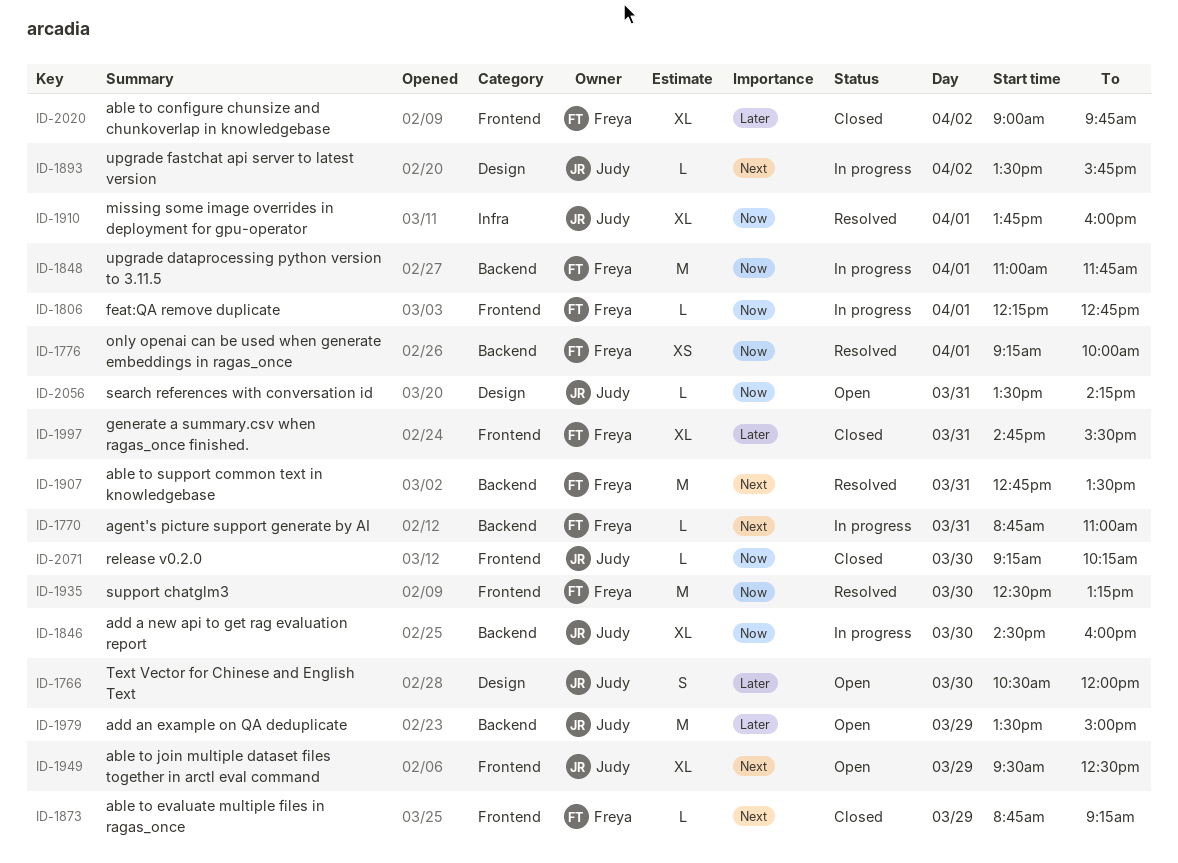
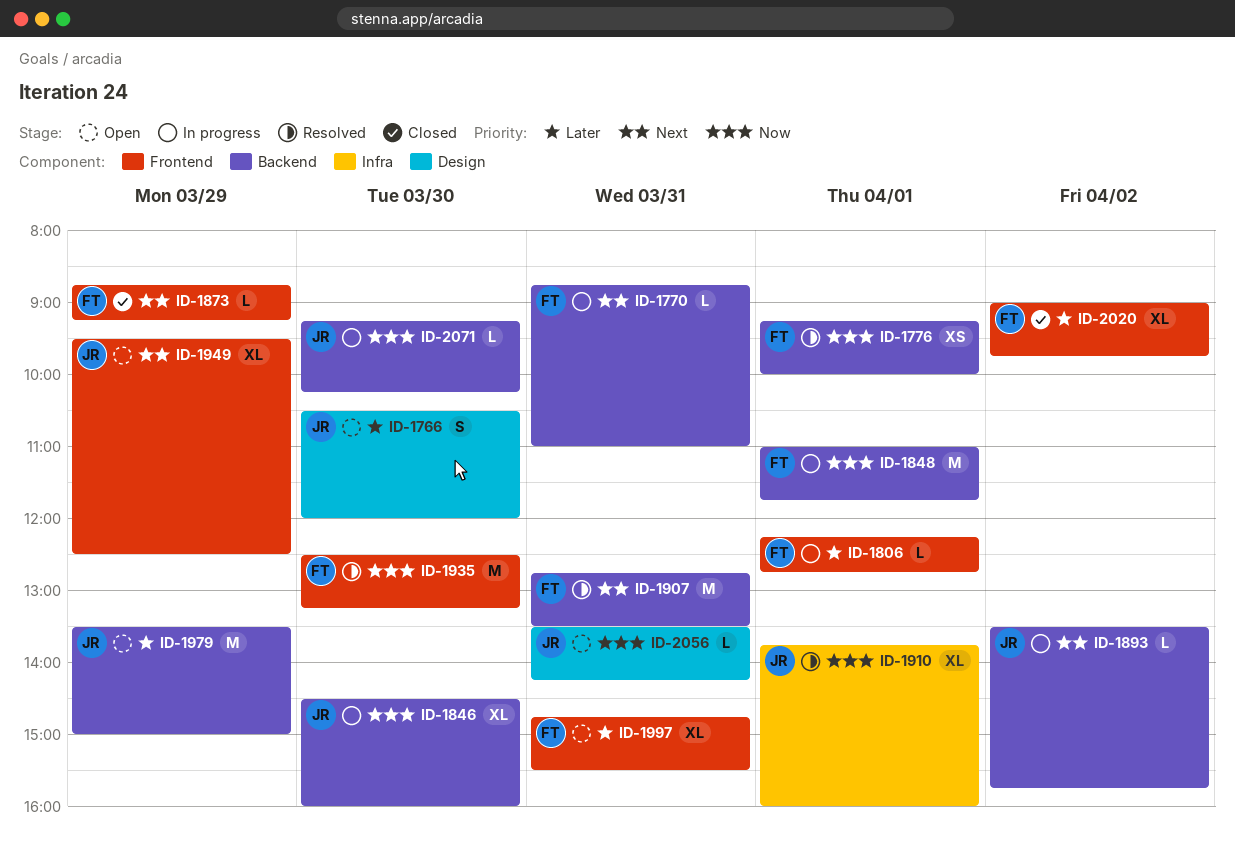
ID-1806, priority: Now -> Later
ID-1893, label: Design -> Backend
ID-1997, status: Closed -> Open
ID-2071, status: Closed -> In progress
ID-2071, label: Frontend -> Backend

